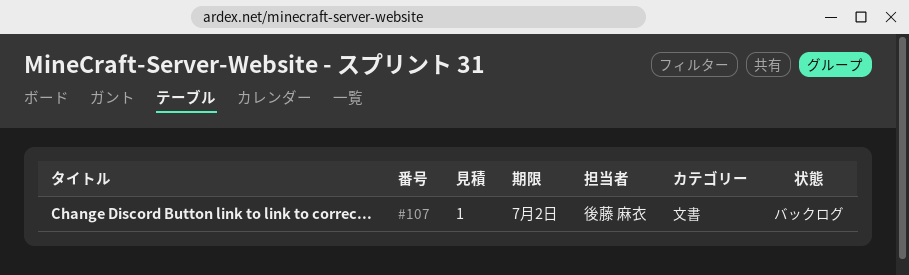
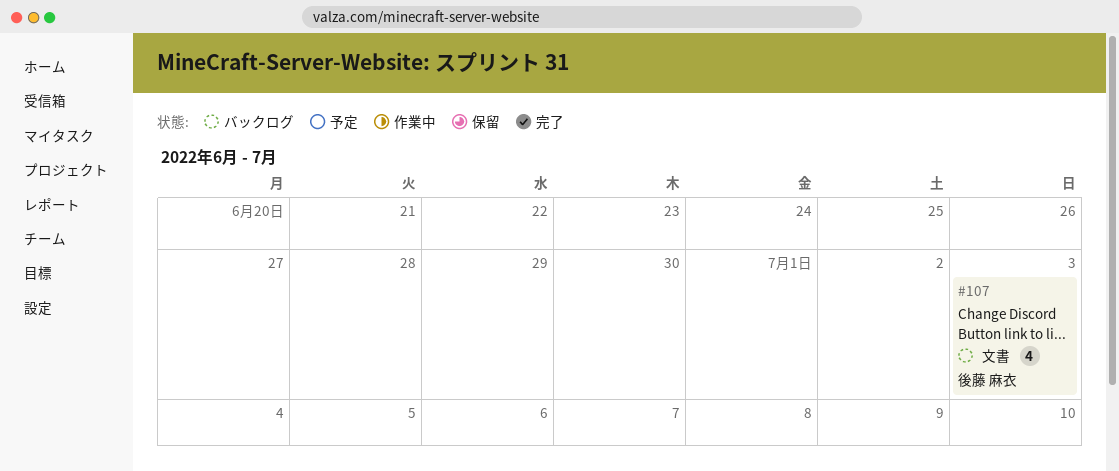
#107, estimate: 1 -> 4
#107, due: Jul 2 -> Jul 3

